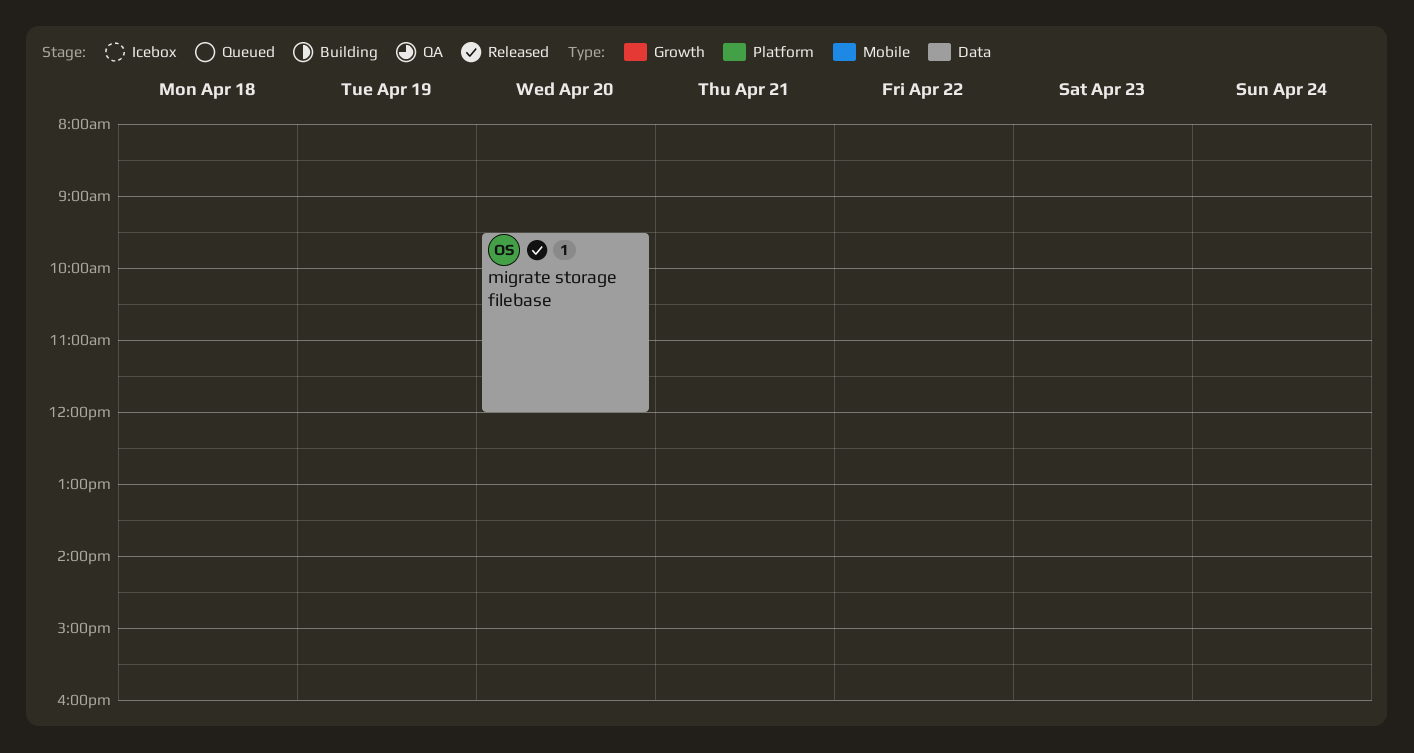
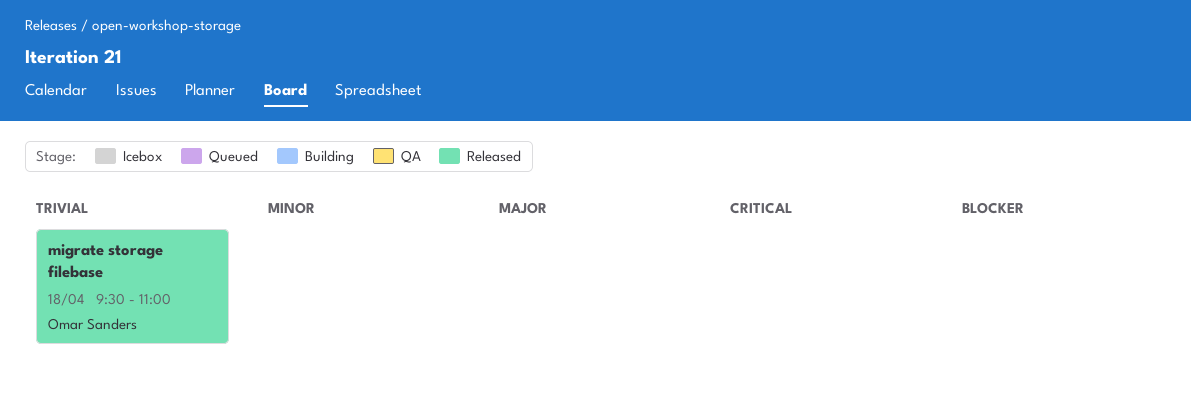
migrate storage filebase, day: Apr 20 -> Apr 18
migrate storage filebase, ends: 12:00 -> 11:00

